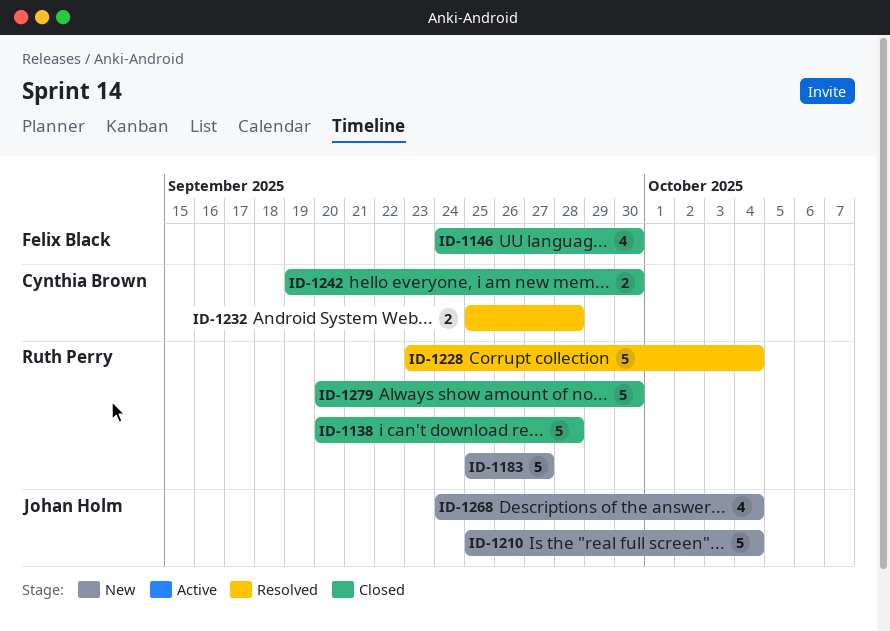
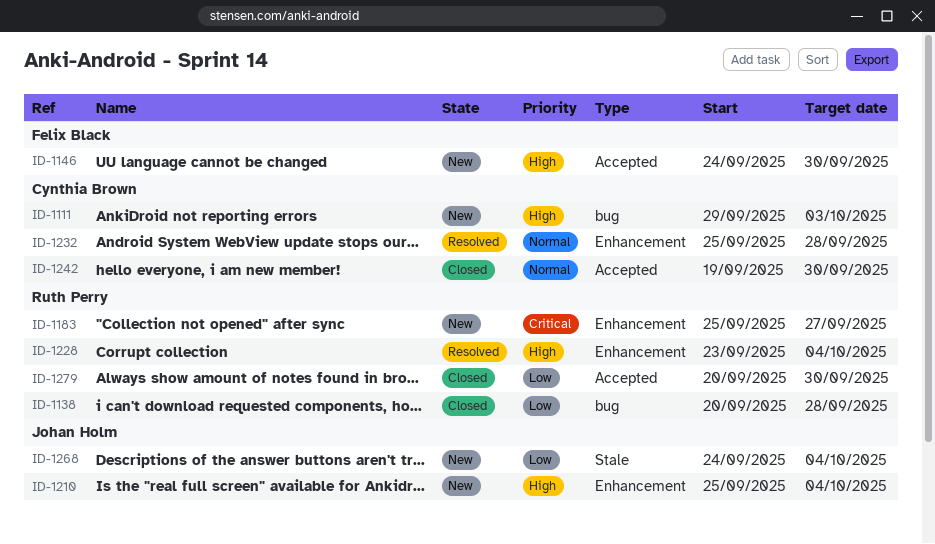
ID-1111: none -> present
ID-1146, status: Closed -> New

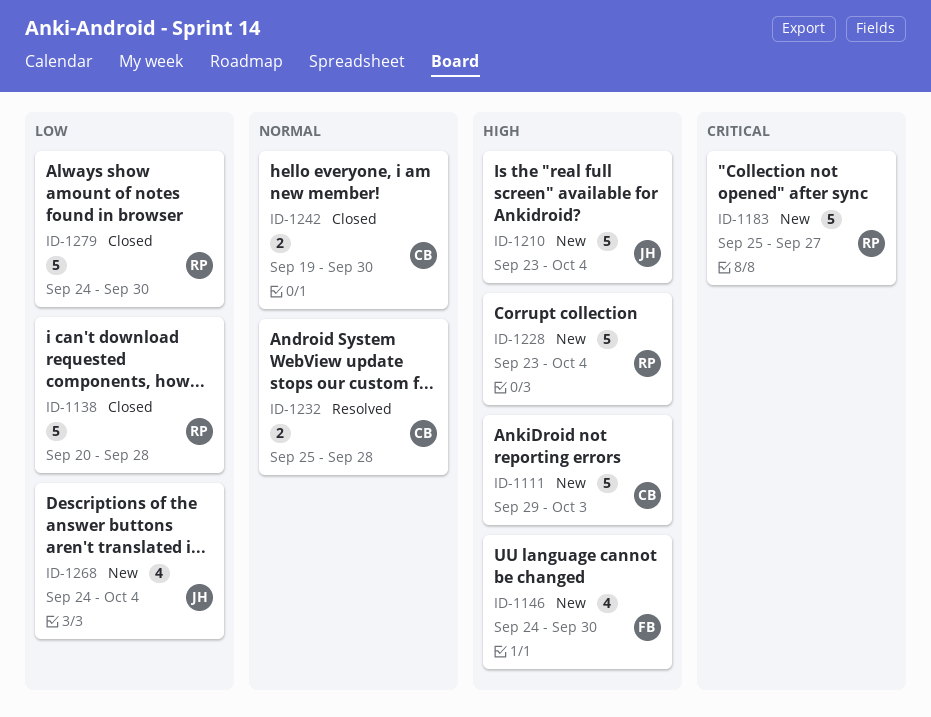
ID-1210, start: Sep 25 -> Sep 23
ID-1228, status: Resolved -> New
ID-1279, start: Sep 20 -> Sep 24

